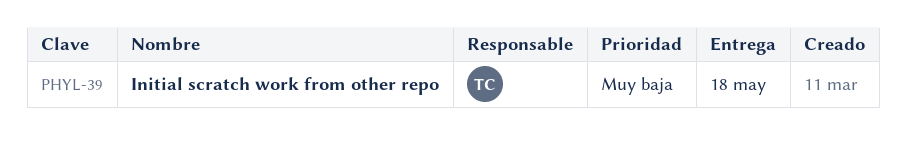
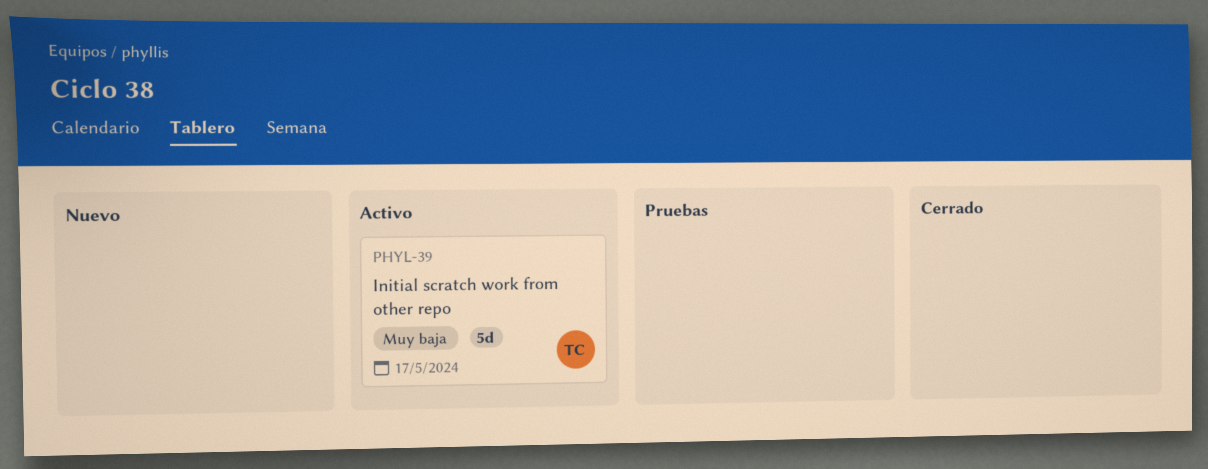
PHYL-39, due: May 18 -> May 17

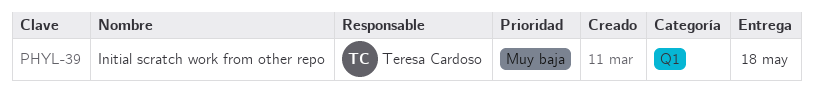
PHYL-39, due: May 17 -> May 18

